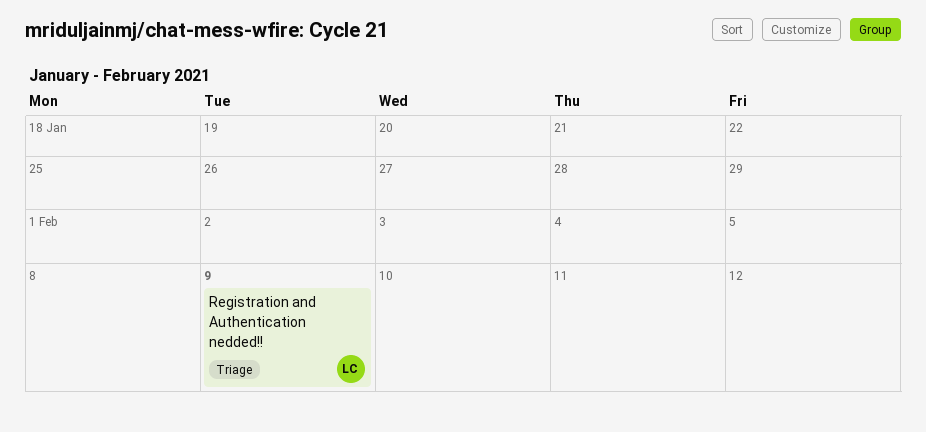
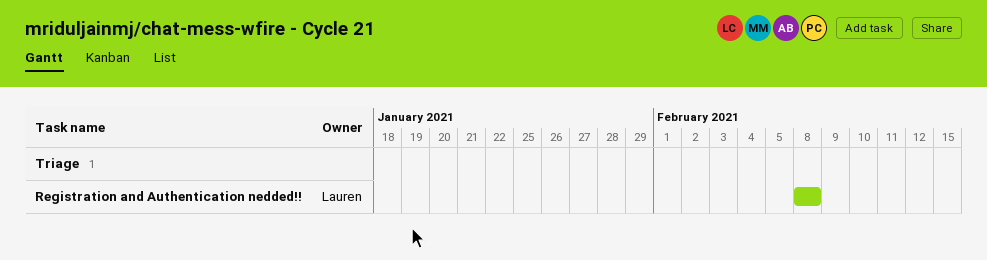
Registration and Authentication nedded!!, due: Feb 9 -> Feb 8

